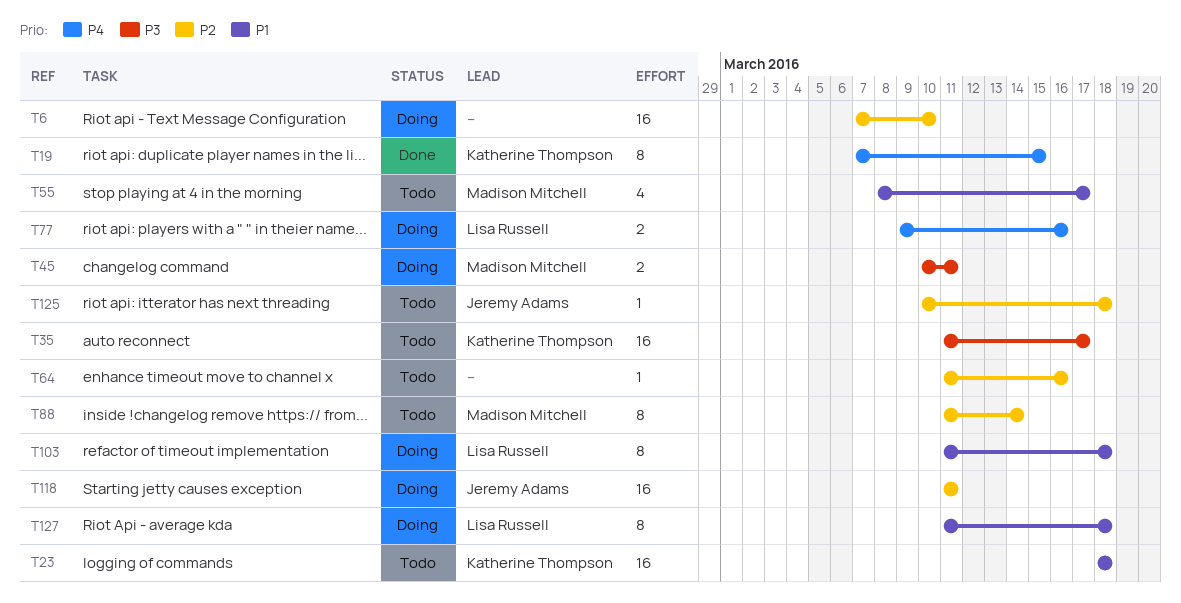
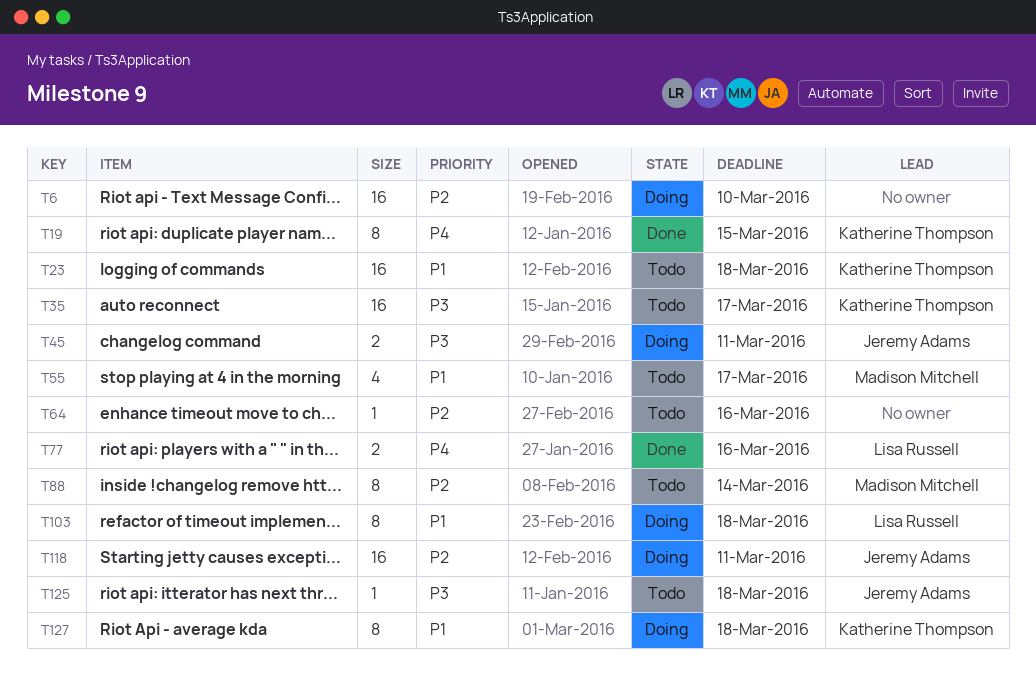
T45, owner: Madison Mitchell -> Jeremy Adams
T77, status: Doing -> Done
T125, priority: P2 -> P3
T127, owner: Lisa Russell -> Katherine Thompson

